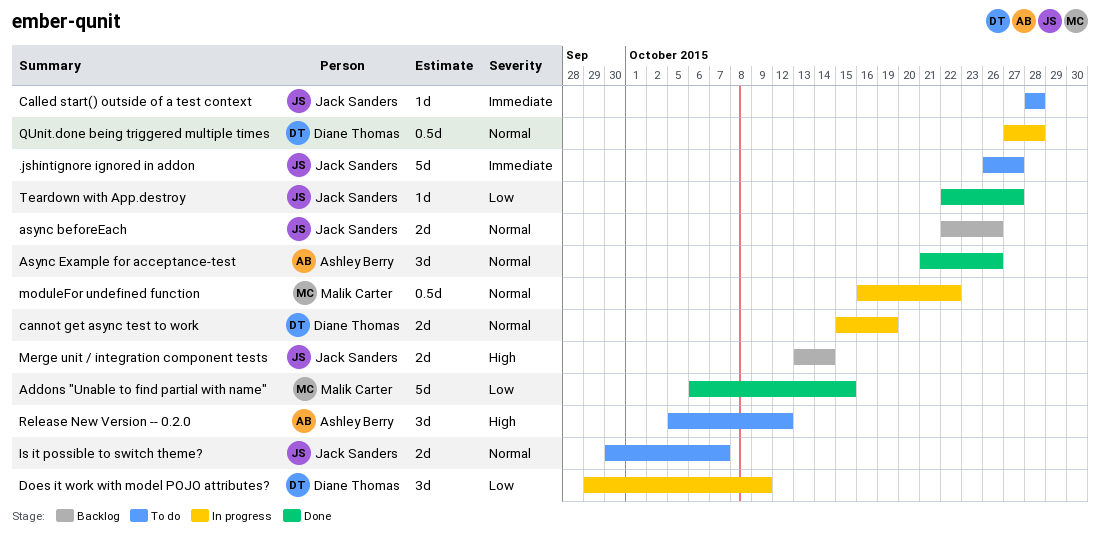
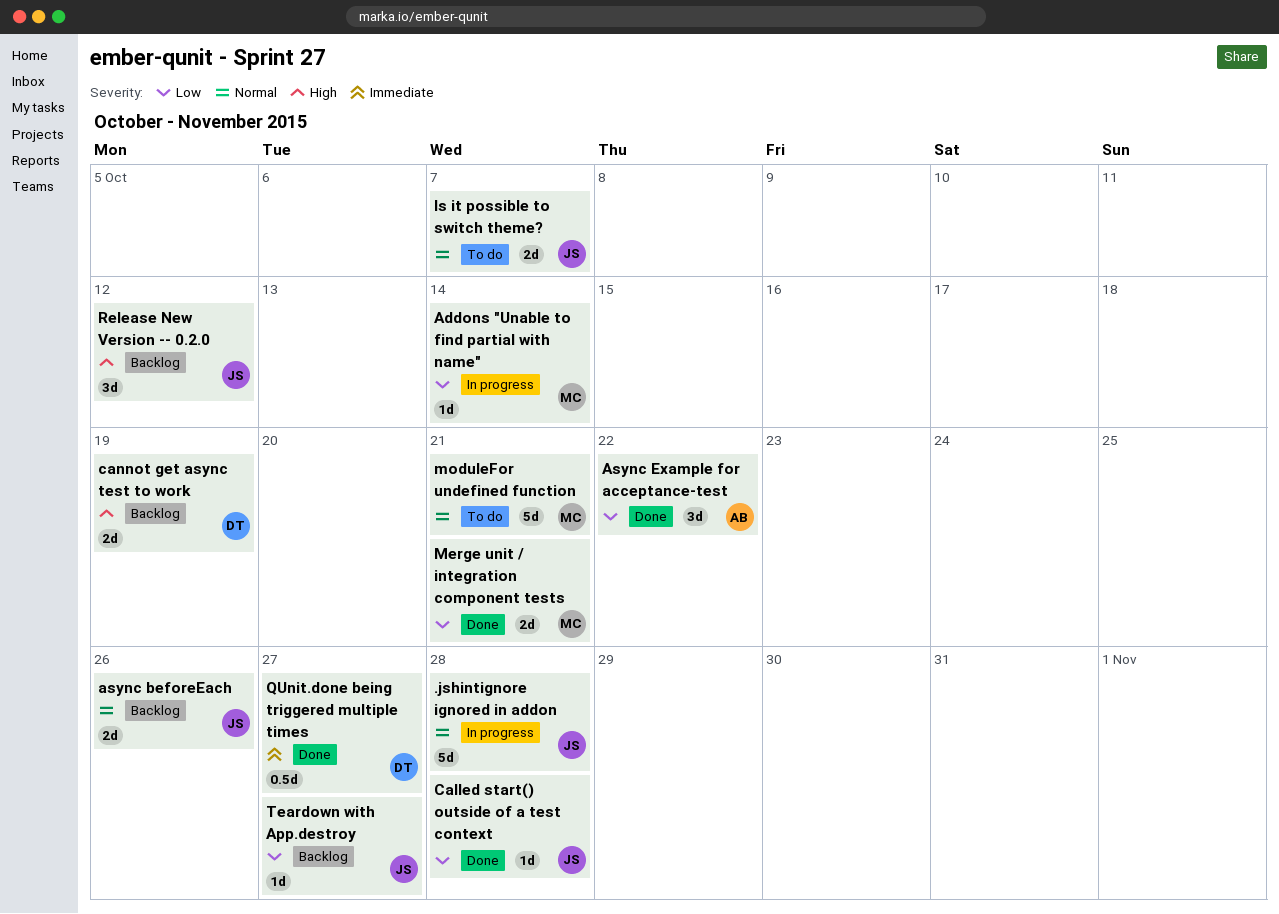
.jshintignore ignored in addon, status: To do -> In progress
.jshintignore ignored in addon, priority: Immediate -> Normal
.jshintignore ignored in addon, due: Oct 27 -> Oct 28
Addons "Unable to find partial with name", status: Done -> In progress
Addons "Unable to find partial with name", estimate: 5d -> 1d
Addons "Unable to find partial with name", due: Oct 15 -> Oct 14
Async Example for acceptance-test, priority: Normal -> Low
Async Example for acceptance-test, due: Oct 26 -> Oct 22
Called start() outside of a test context, status: To do -> Done
Called start() outside of a test context, priority: Immediate -> Low
cannot get async test to work, status: In progress -> Backlog
cannot get async test to work, priority: Normal -> High
Does it work with model POJO attributes?: present -> none
Merge unit / integration component tests, status: Backlog -> Done
Merge unit / integration component tests, owner: Jack Sanders -> Malik Carter
Merge unit / integration component tests, priority: High -> Low
Merge unit / integration component tests, due: Oct 14 -> Oct 21
moduleFor undefined function, status: In progress -> To do
moduleFor undefined function, estimate: 0.5d -> 5d
moduleFor undefined function, due: Oct 22 -> Oct 21
QUnit.done being triggered multiple times, status: In progress -> Done
QUnit.done being triggered multiple times, priority: Normal -> Immediate
QUnit.done being triggered multiple times, due: Oct 28 -> Oct 27
Release New Version -- 0.2.0, status: To do -> Backlog
Release New Version -- 0.2.0, owner: Ashley Berry -> Jack Sanders
Teardown with App.destroy, status: Done -> Backlog

